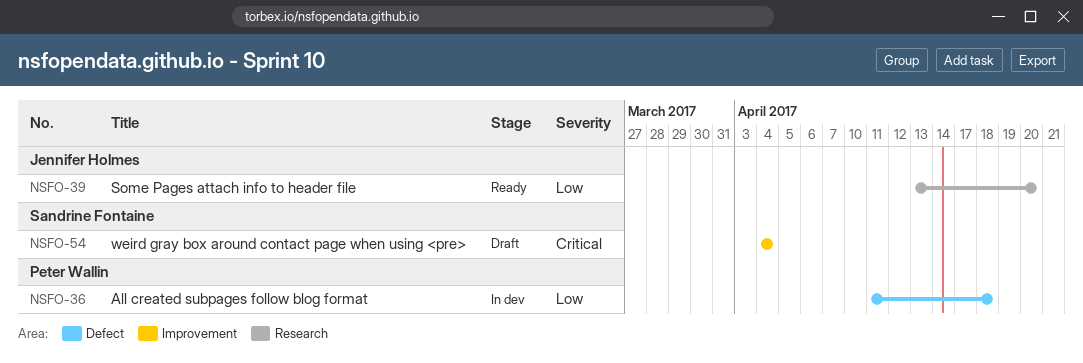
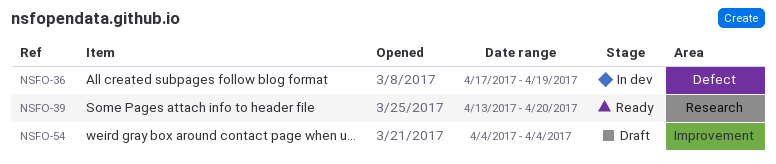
NSFO-36, start: Apr 11 -> Apr 17
NSFO-36, due: Apr 18 -> Apr 19

